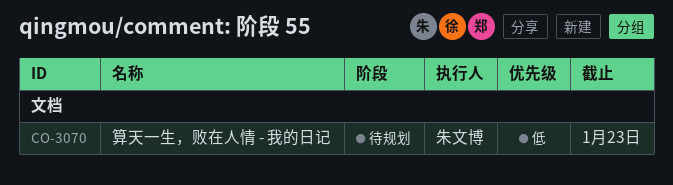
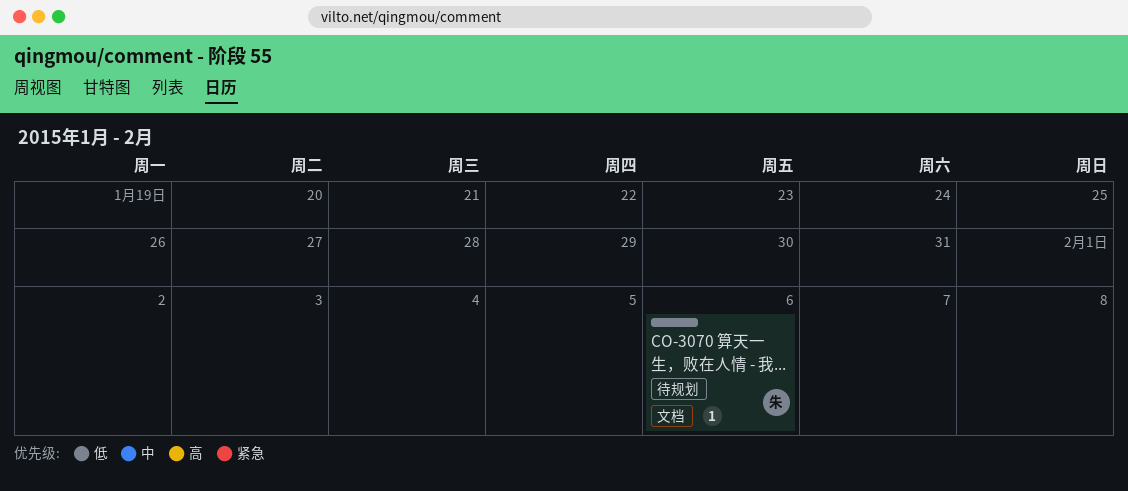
CO-3070, due: Jan 23 -> Feb 6

